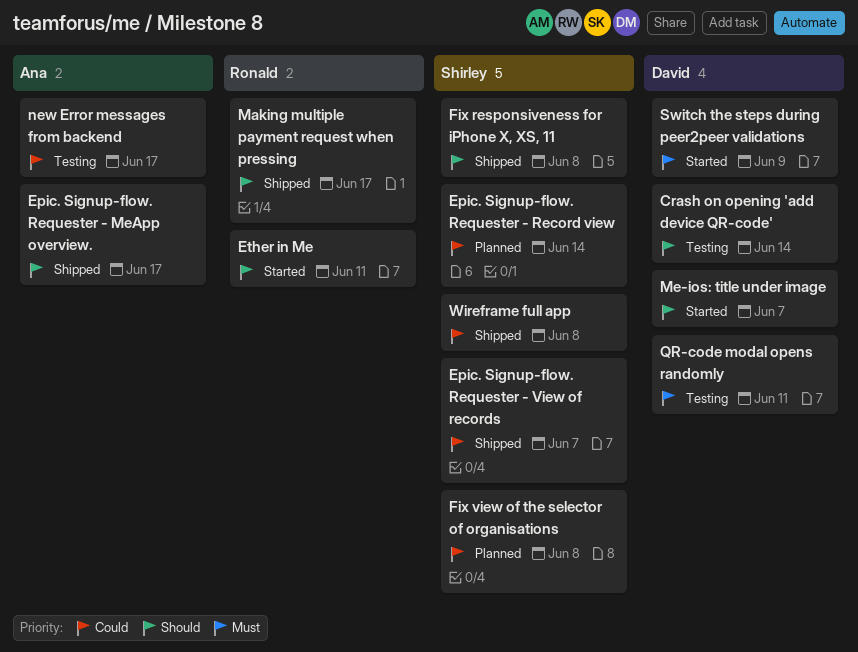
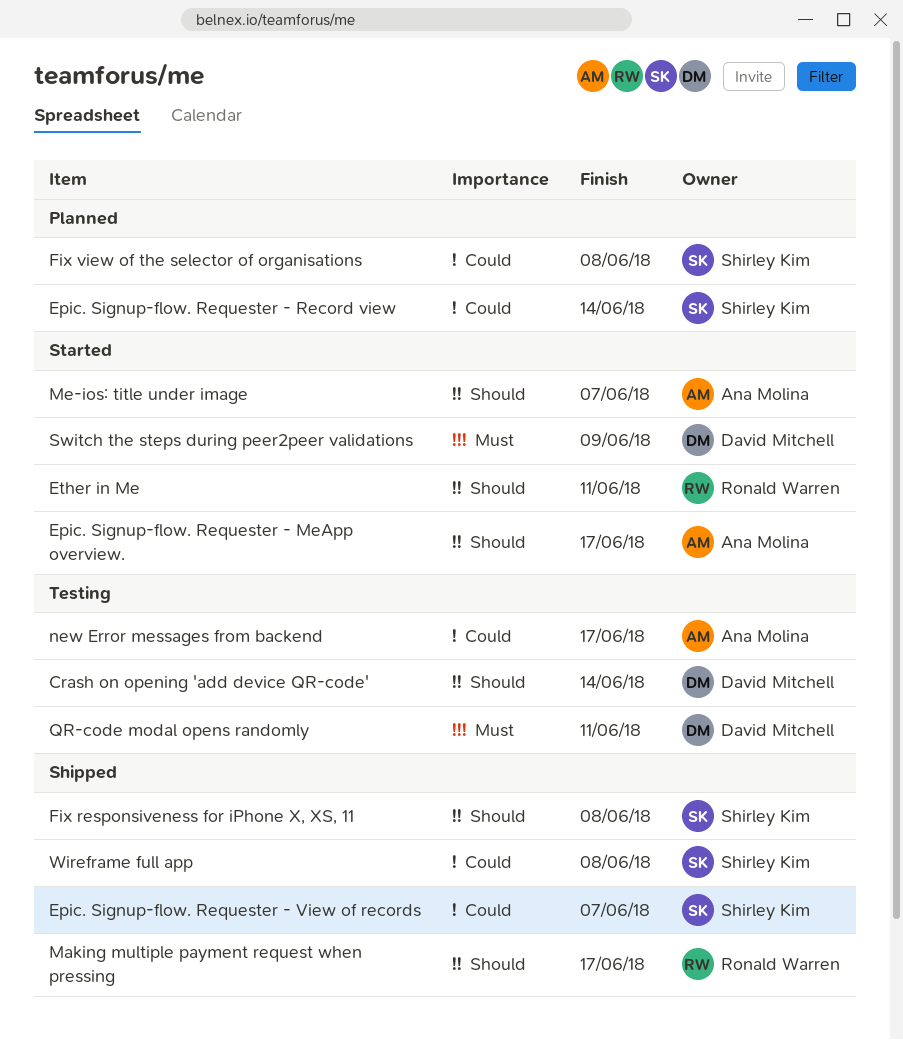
Epic. Signup-flow. Requester - MeApp overview., status: Shipped -> Started
Me-ios: title under image, owner: David Mitchell -> Ana Molina

